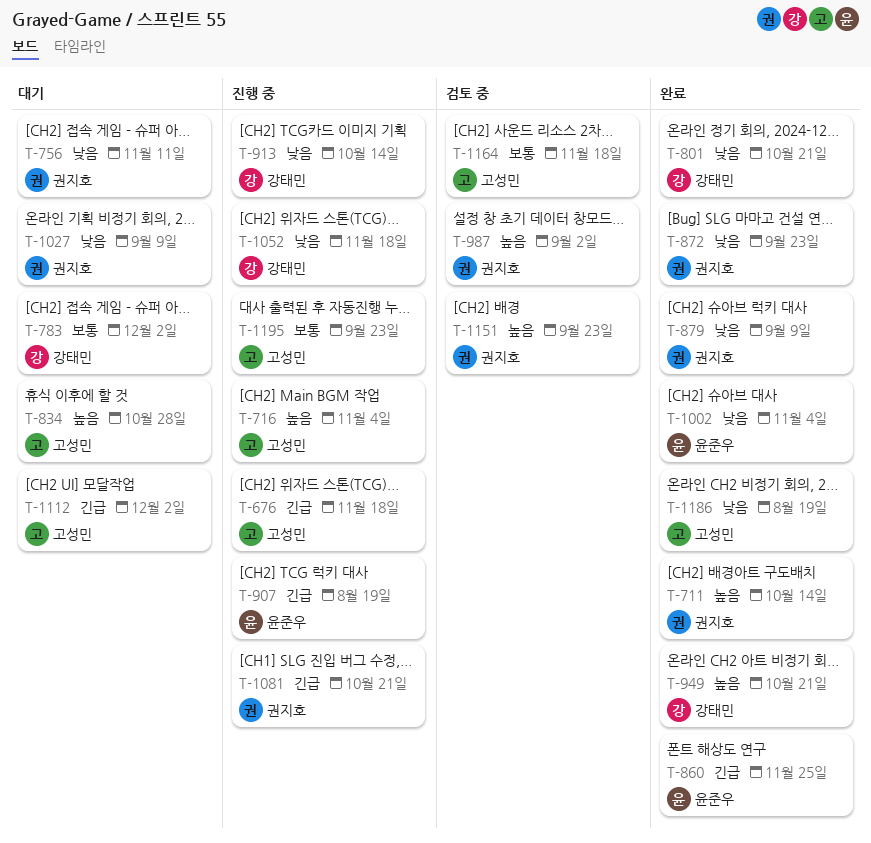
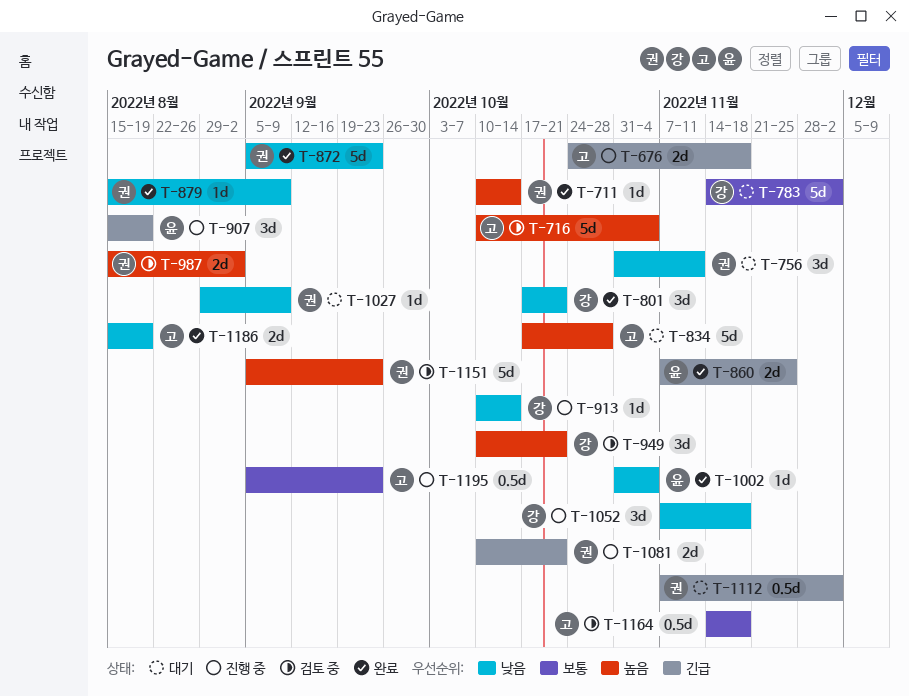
T-716, status: 진행 중 -> 검토 중
T-949, status: 완료 -> 검토 중
T-1112, owner: 고성민 -> 권지호

